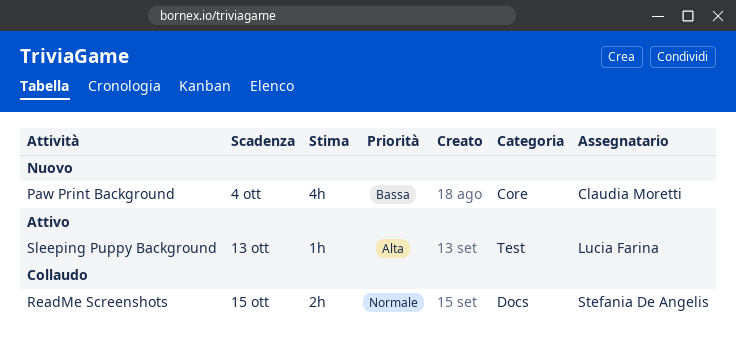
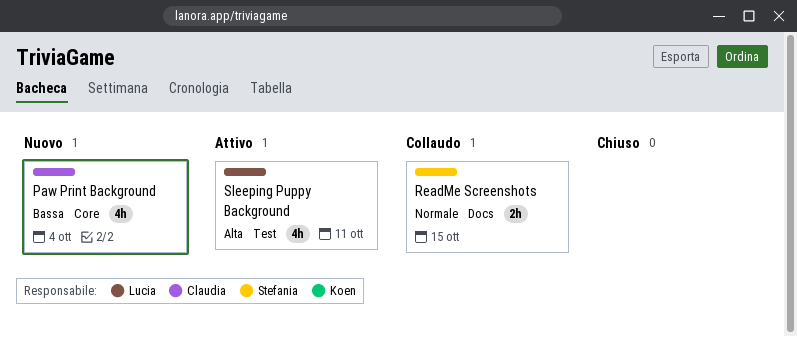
Sleeping Puppy Background, estimate: 1h -> 4h
Sleeping Puppy Background, due: Oct 13 -> Oct 11

